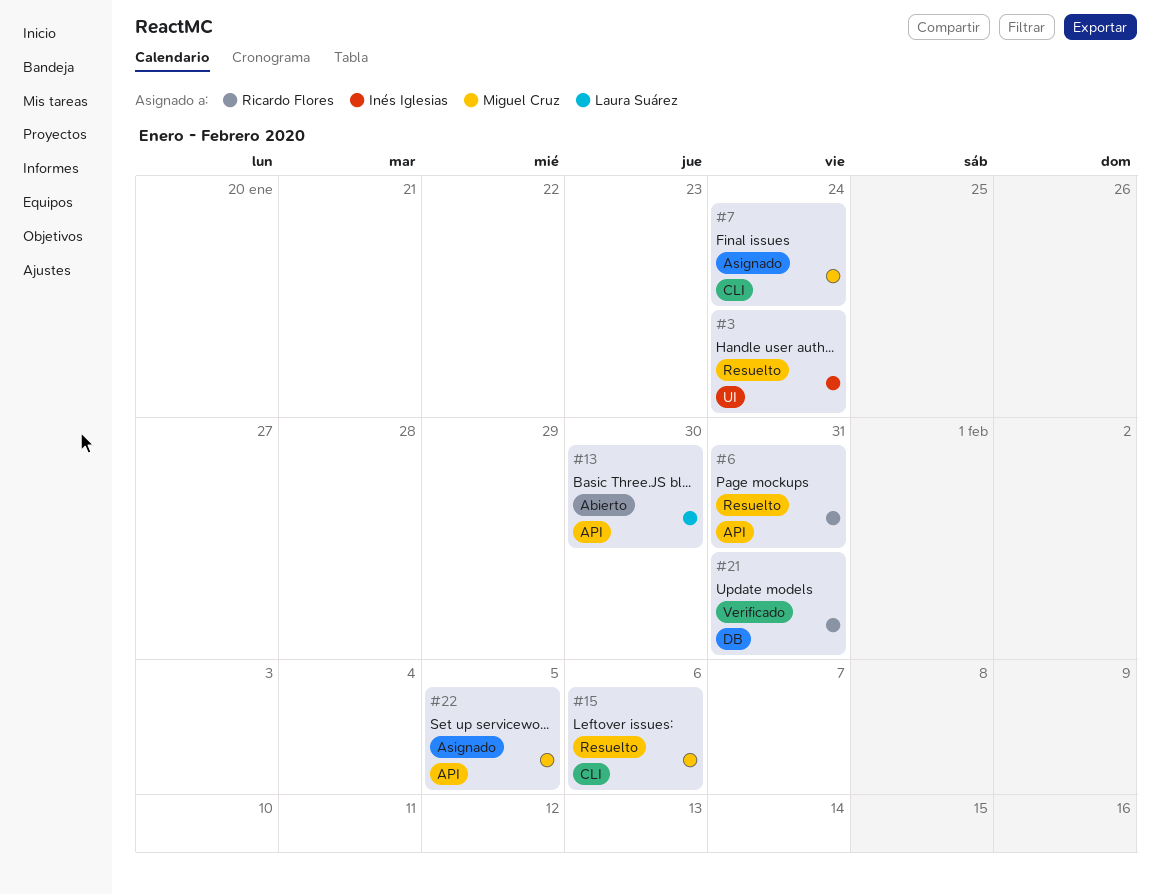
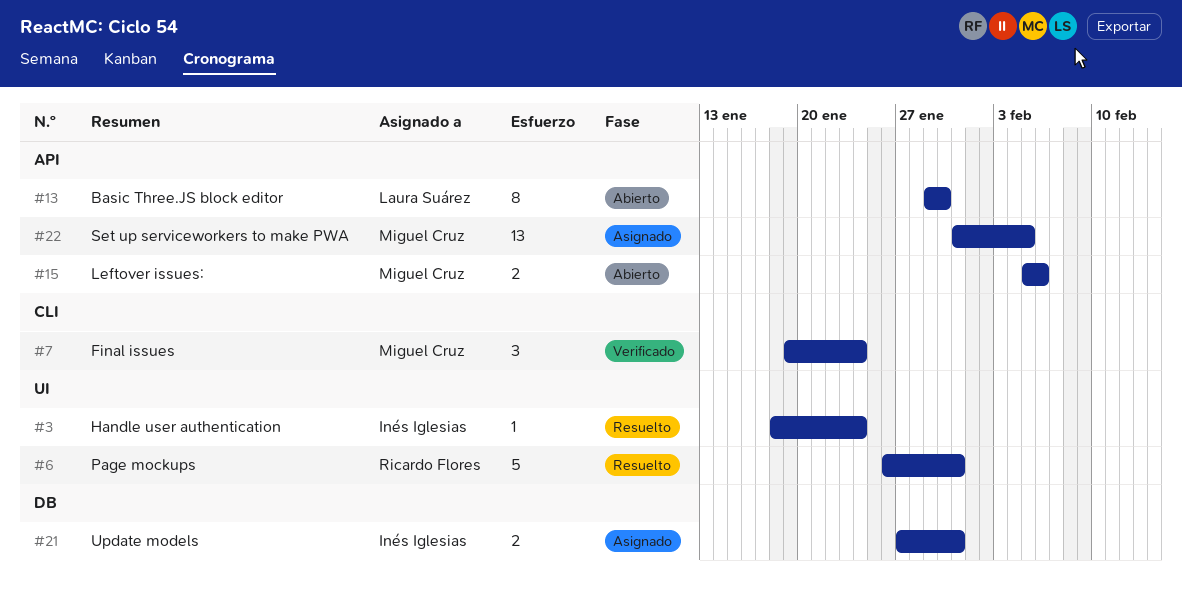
#6, label: API -> UI
#7, status: Asignado -> Verificado
#15, status: Resuelto -> Abierto
#15, label: CLI -> API
#21, status: Verificado -> Asignado
#21, owner: Ricardo Flores -> Inés Iglesias

